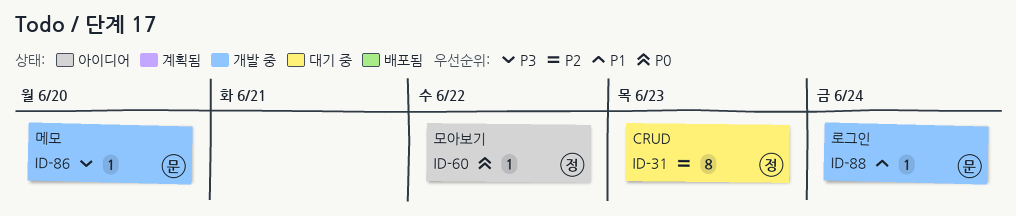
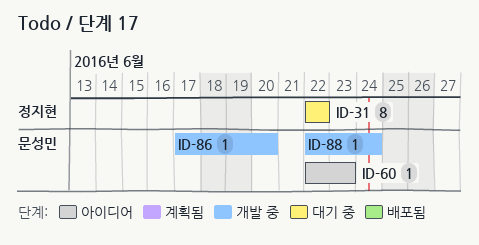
ID-31, due: Jun 23 -> Jun 22
ID-60, owner: 정지현 -> 문성민
ID-60, due: Jun 22 -> Jun 23

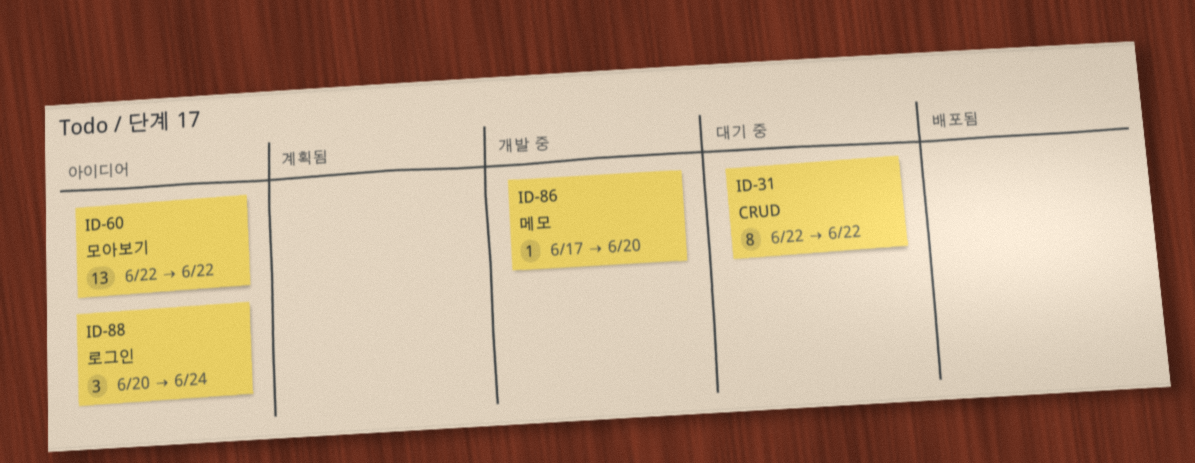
ID-60, estimate: 1 -> 13
ID-60, due: Jun 23 -> Jun 22
ID-88, status: 개발 중 -> 아이디어
ID-88, estimate: 1 -> 3
ID-88, start: Jun 22 -> Jun 20

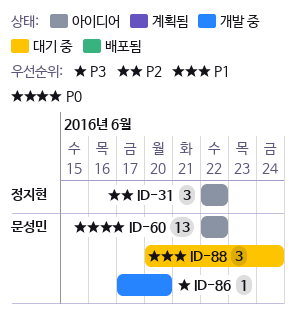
ID-31, status: 대기 중 -> 아이디어
ID-31, estimate: 8 -> 3
ID-88, status: 아이디어 -> 대기 중

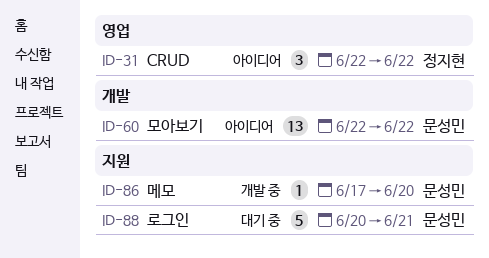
ID-88, estimate: 3 -> 5
ID-88, due: Jun 24 -> Jun 21

